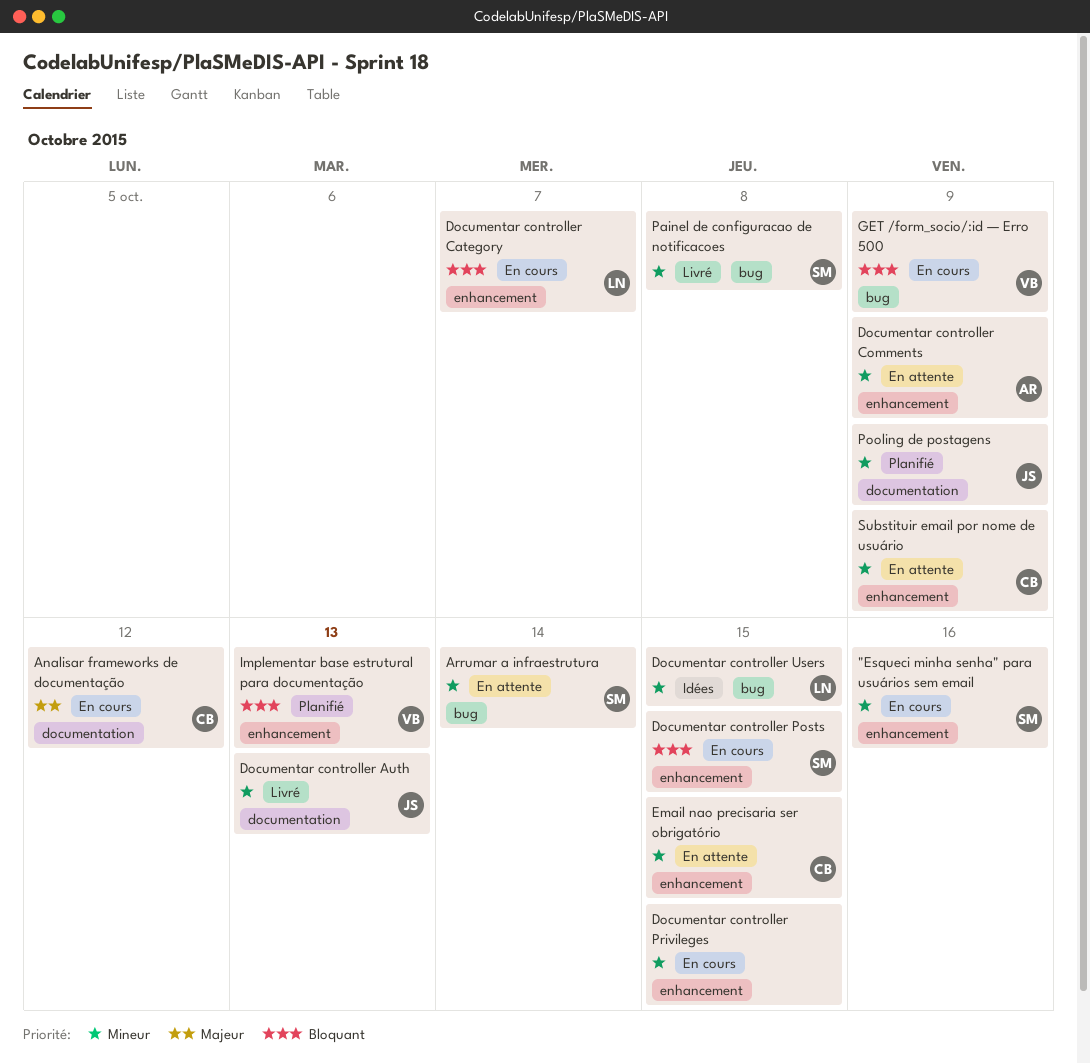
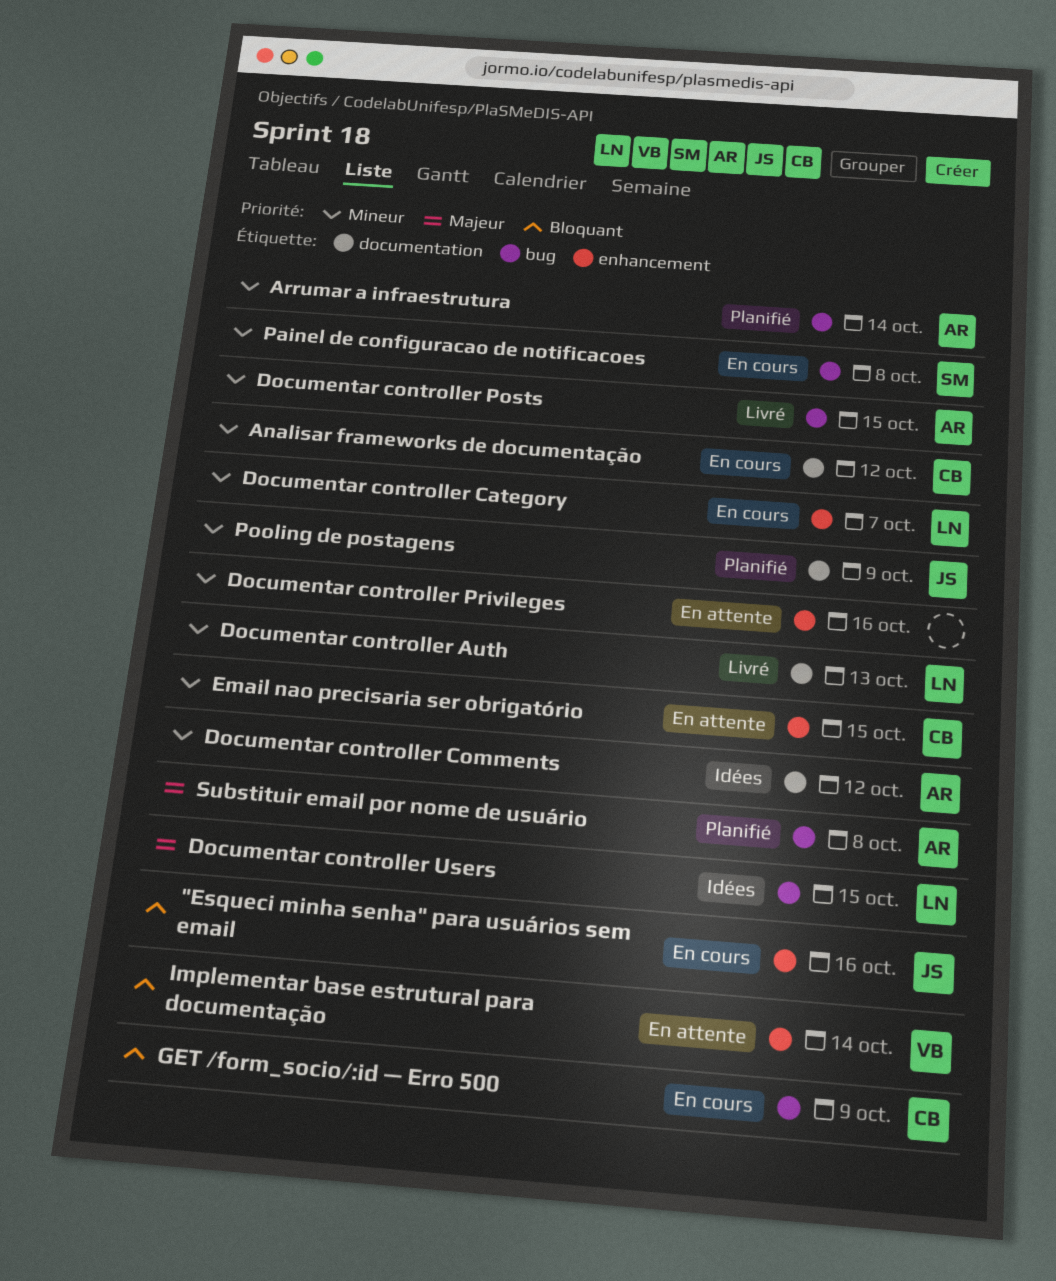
"Esqueci minha senha" para usuários sem email, owner: SM -> JS
"Esqueci minha senha" para usuários sem email, priority: Mineur -> Bloquant
Analisar frameworks de documentação, priority: Majeur -> Mineur
Arrumar a infraestrutura, status: En attente -> Planifié
Arrumar a infraestrutura, owner: SM -> AR
Documentar controller Auth, owner: JS -> LN
Documentar controller Category, priority: Bloquant -> Mineur
Documentar controller Comments, status: En attente -> Idées
Documentar controller Comments, label: enhancement -> documentation
Documentar controller Comments, due: Oct 9 -> Oct 12
Documentar controller Posts, status: En cours -> Livré
Documentar controller Posts, owner: SM -> AR
Documentar controller Posts, priority: Bloquant -> Mineur
Documentar controller Posts, label: enhancement -> bug
Documentar controller Privileges, status: En cours -> En attente
Documentar controller Privileges, due: Oct 15 -> Oct 16
Documentar controller Users, priority: Mineur -> Majeur
GET /form_socio/:id — Erro 500, owner: VB -> CB
Implementar base estrutural para documentação, status: Planifié -> En attente
Implementar base estrutural para documentação, due: Oct 13 -> Oct 14
Painel de configuracao de notificacoes, status: Livré -> En cours
Substituir email por nome de usuário, status: En attente -> Planifié
Substituir email por nome de usuário, owner: CB -> AR
Substituir email por nome de usuário, priority: Mineur -> Majeur
Substituir email por nome de usuário, label: enhancement -> bug
Substituir email por nome de usuário, due: Oct 9 -> Oct 8

